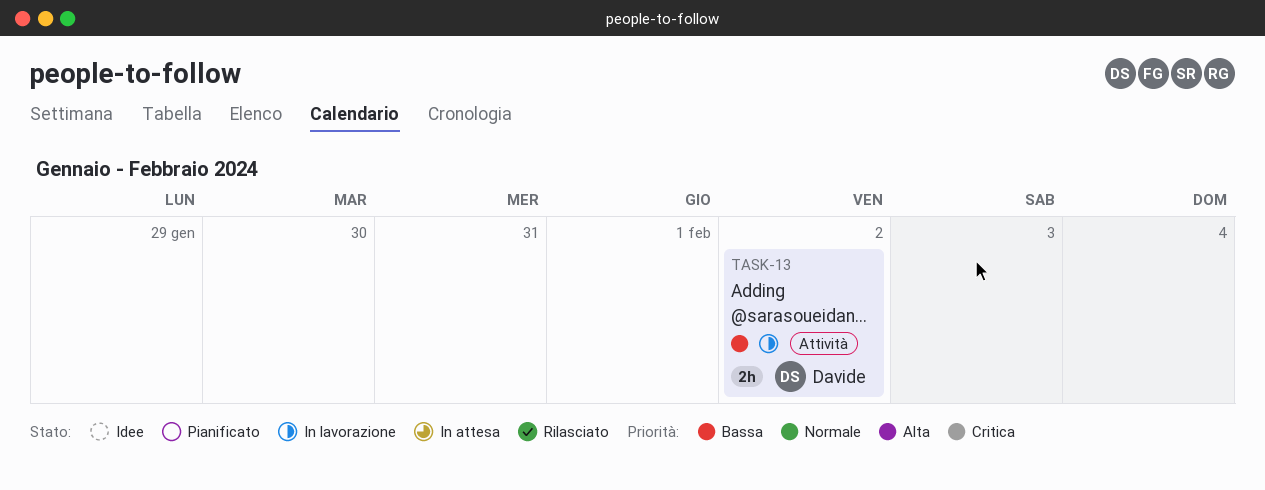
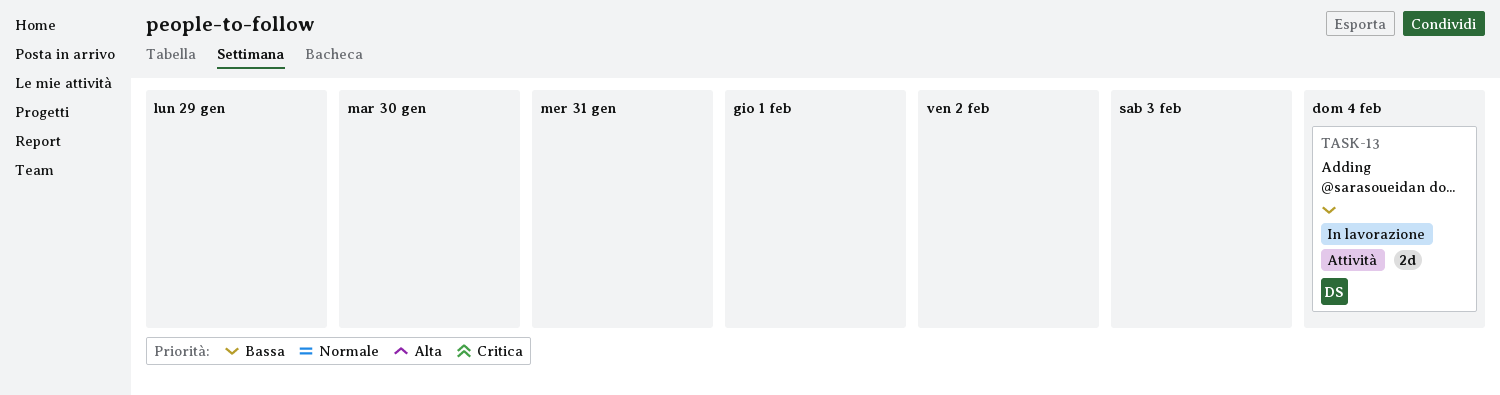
TASK-13, estimate: 2h -> 2d
TASK-13, due: Feb 2 -> Feb 4

